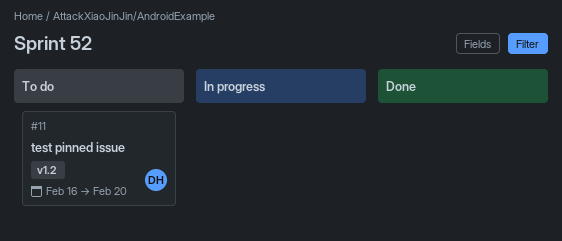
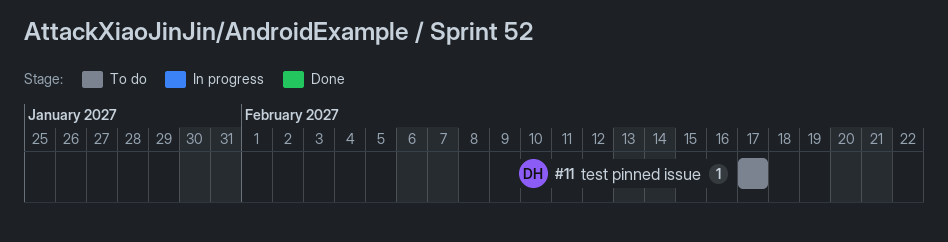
#11, start: Feb 16 -> Feb 17
#11, due: Feb 20 -> Feb 17

